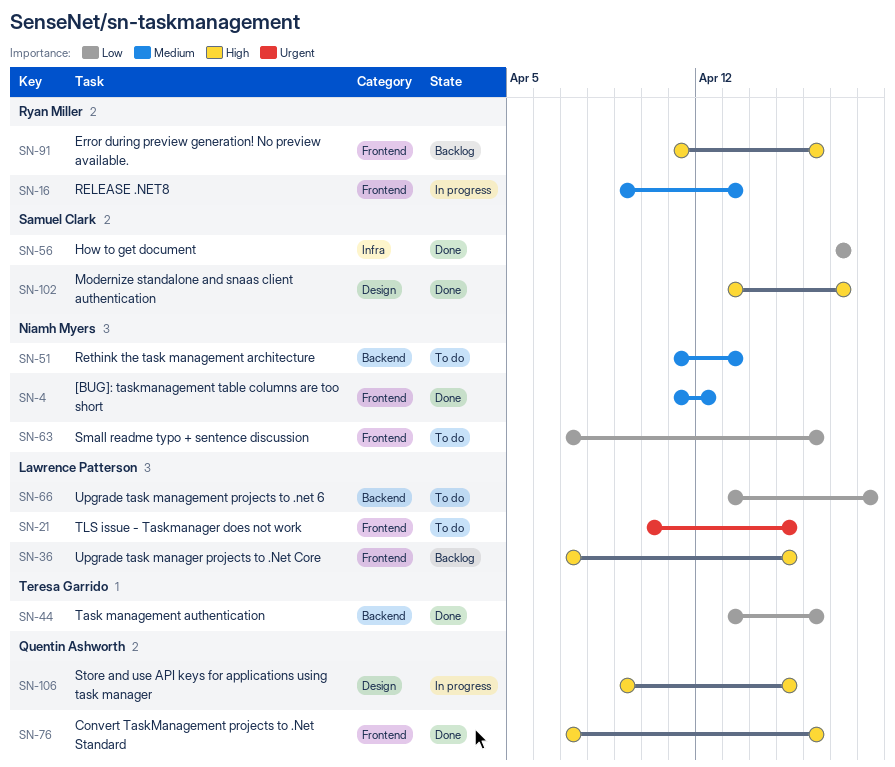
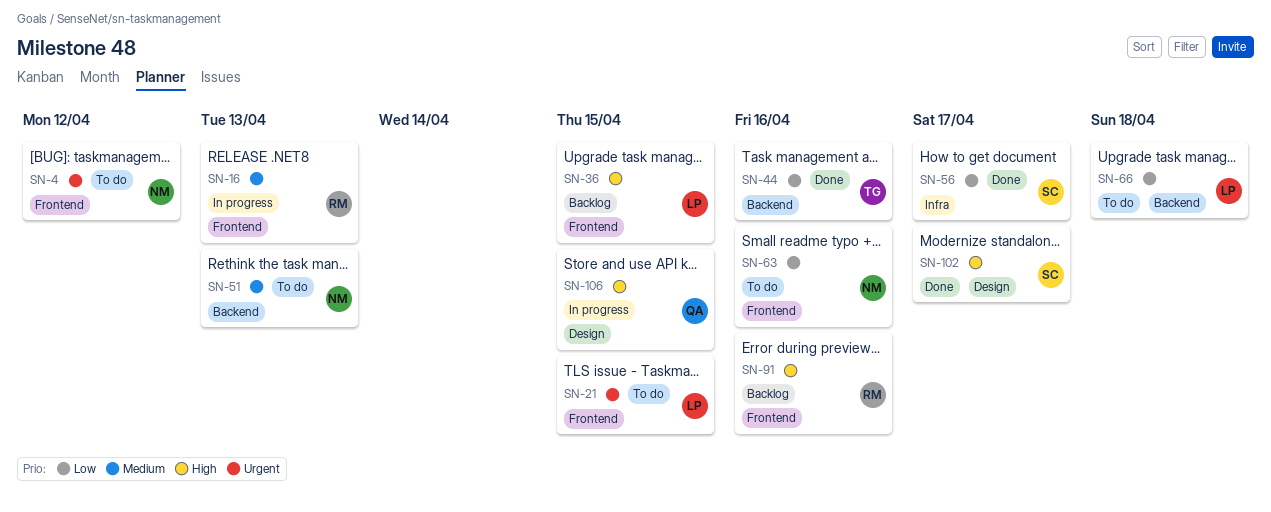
SN-4, status: Done -> To do
SN-4, priority: Medium -> Urgent
SN-76: present -> none

